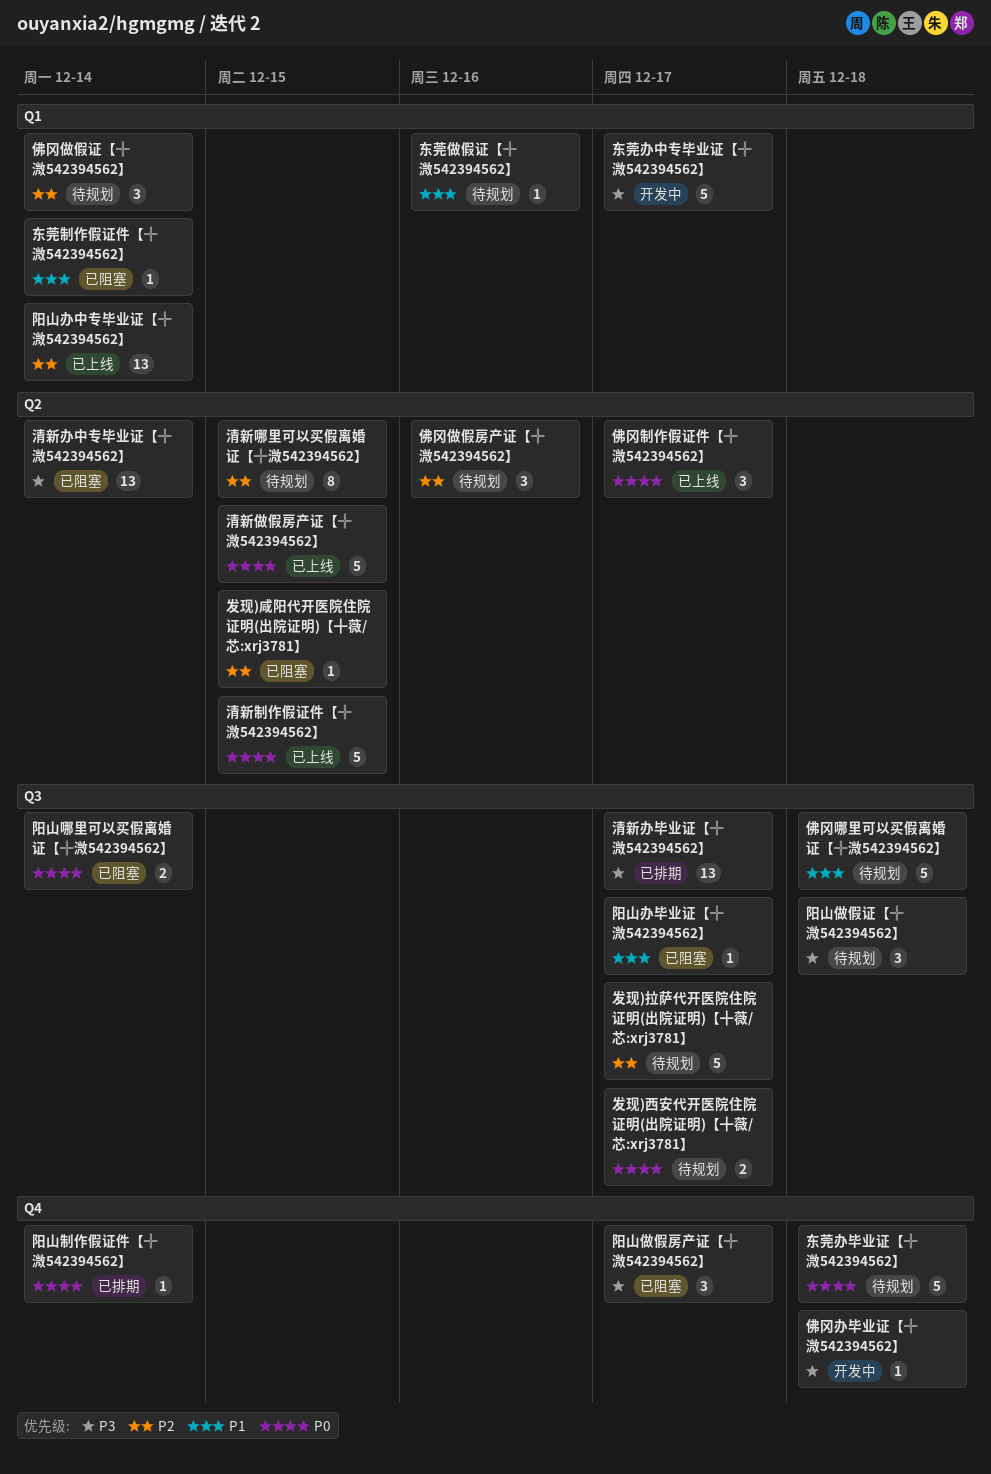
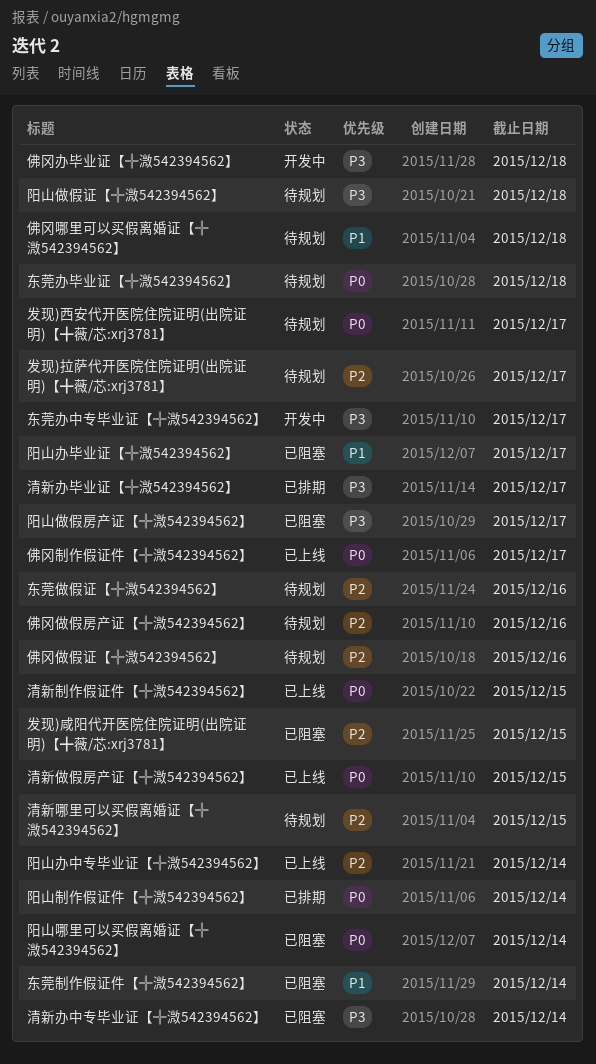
东莞做假证【╬溦542394562】, priority: P1 -> P2
佛冈做假证【╬溦542394562】, due: Dec 14 -> Dec 16

